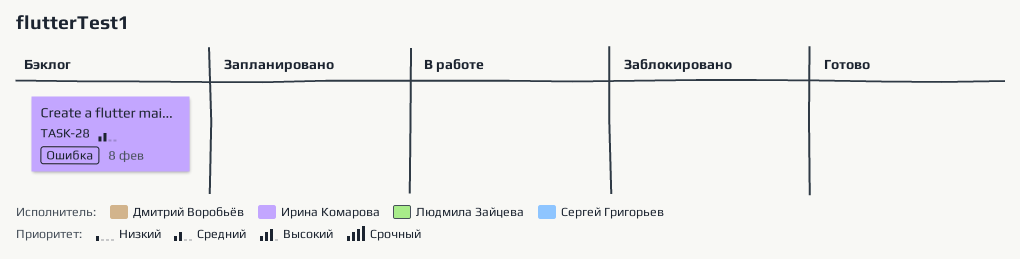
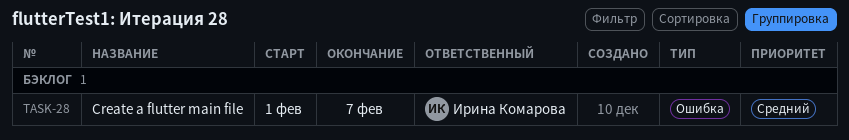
TASK-28, due: Feb 8 -> Feb 7

